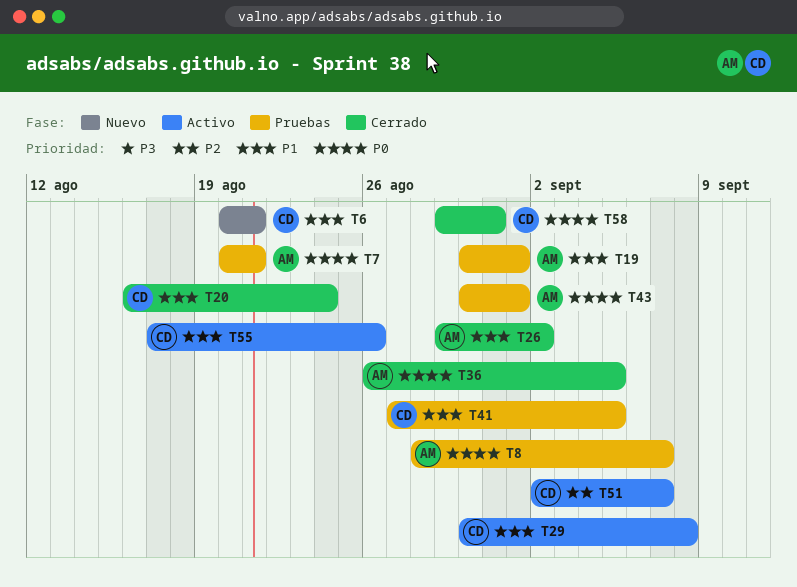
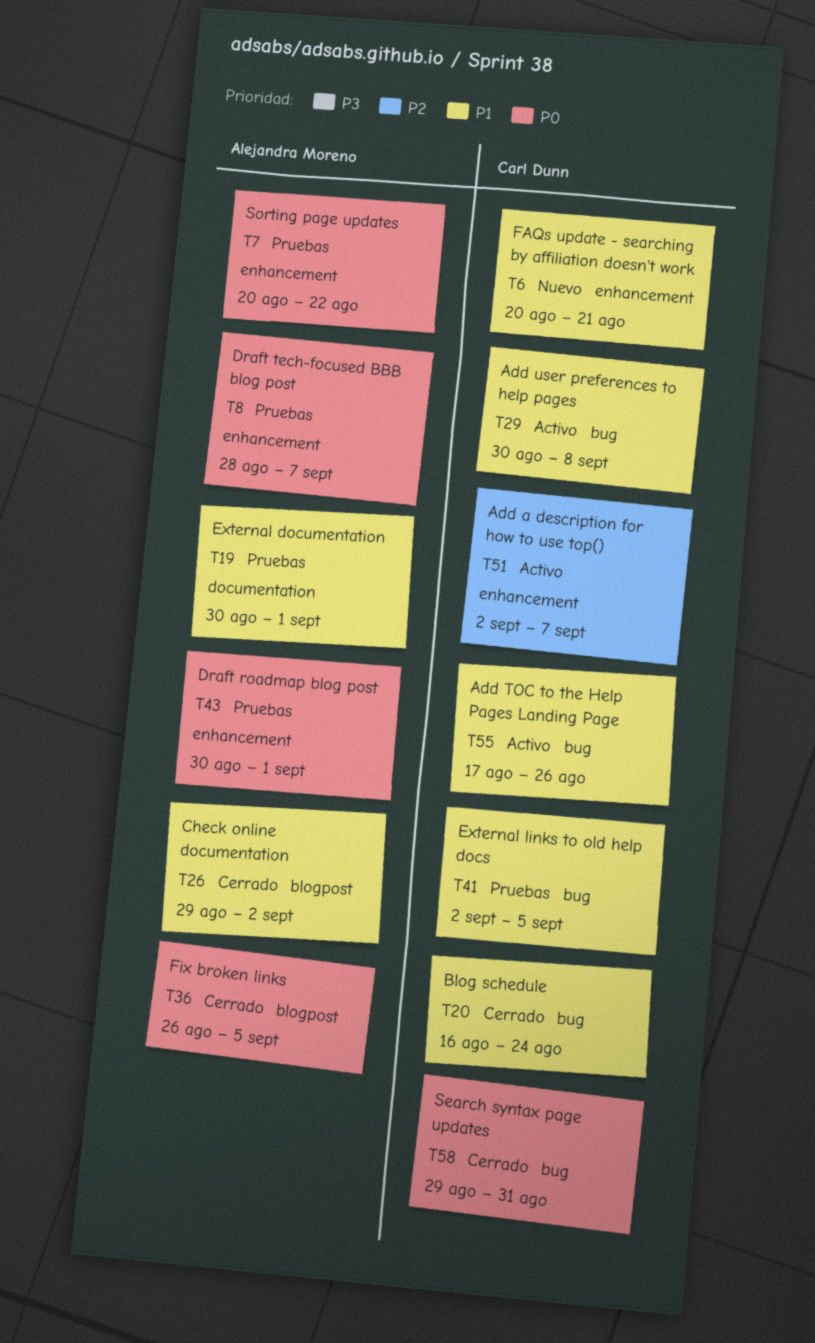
T7, due: Aug 21 -> Aug 22
T41, start: Aug 27 -> Sep 2

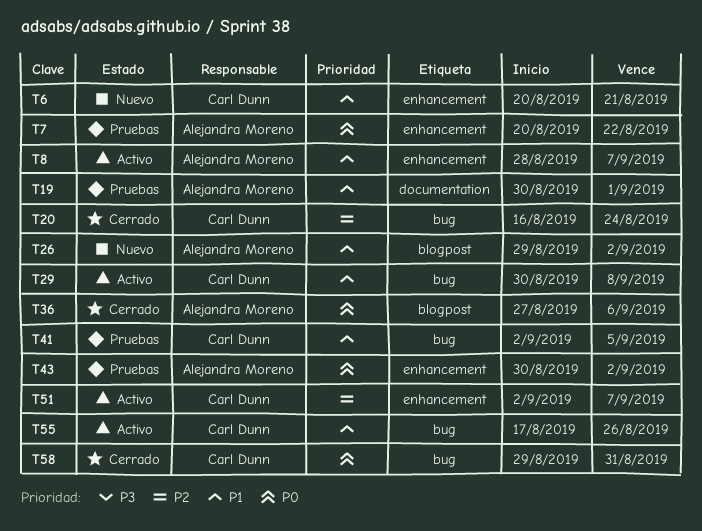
T8, status: Pruebas -> Activo
T8, priority: P0 -> P1
T20, priority: P1 -> P2
T26, status: Cerrado -> Nuevo
T36, start: Aug 26 -> Aug 27
T36, due: Sep 5 -> Sep 6
T43, due: Sep 1 -> Sep 2

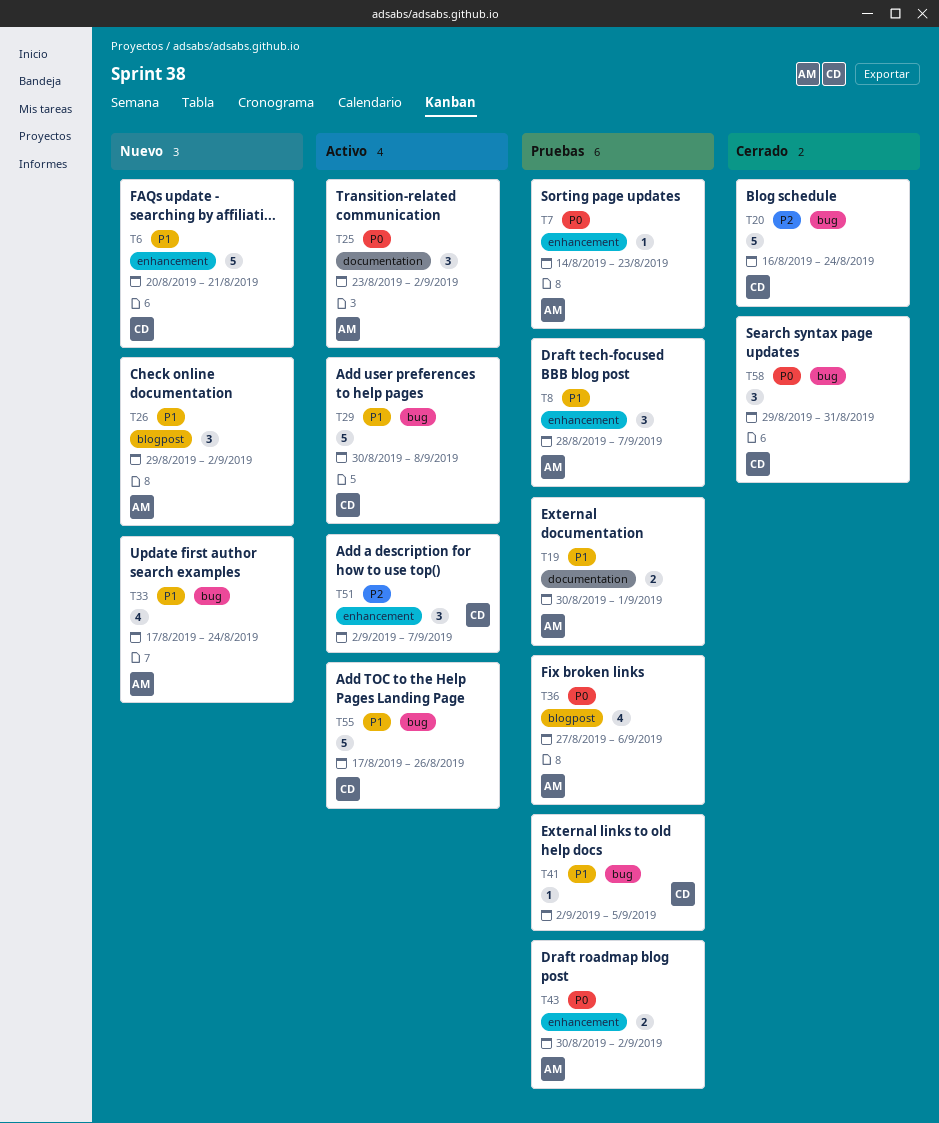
T7, start: Aug 20 -> Aug 14
T7, due: Aug 22 -> Aug 23
T8, status: Activo -> Pruebas
T25: none -> present
T33: none -> present
T36, status: Cerrado -> Pruebas

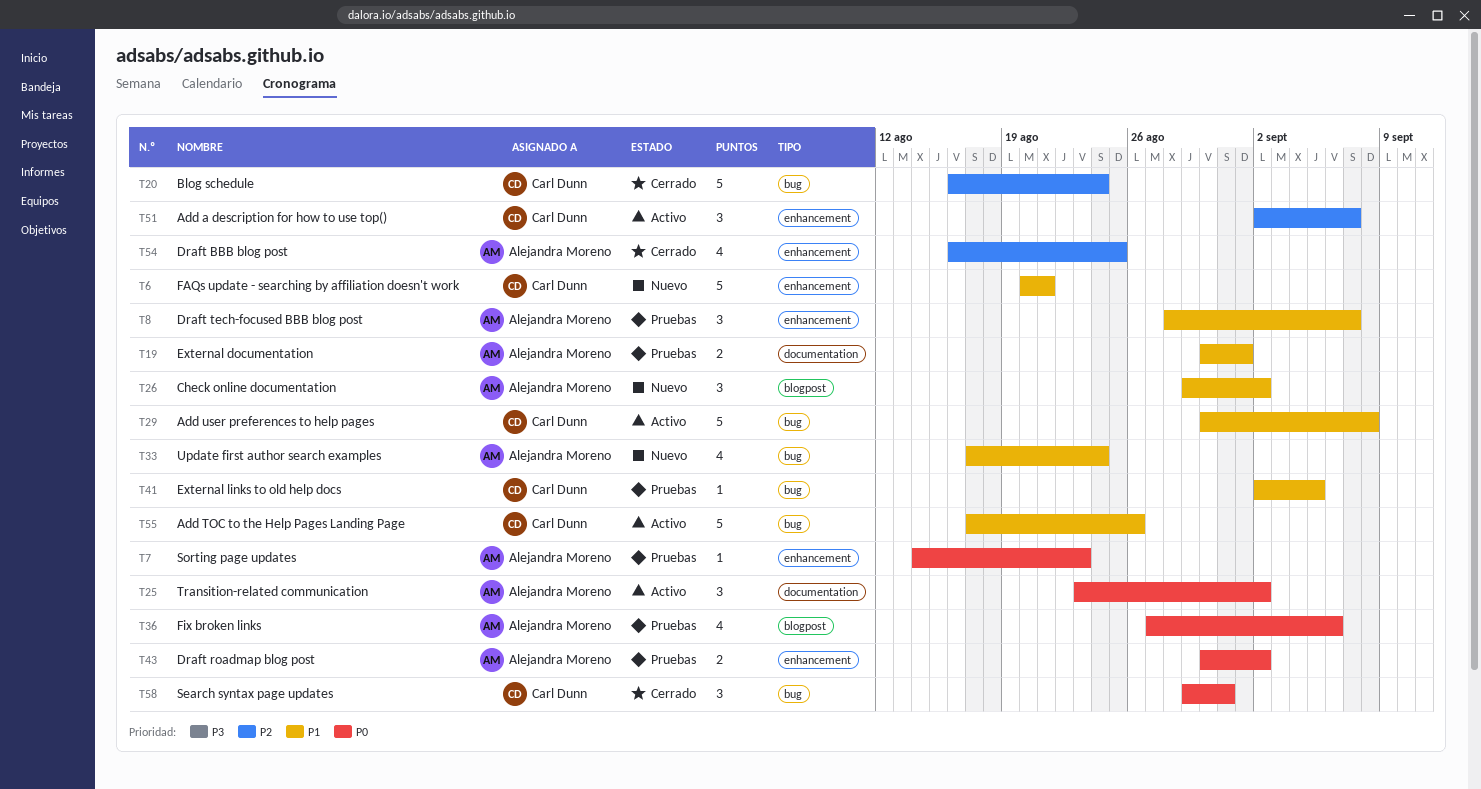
T54: none -> present

